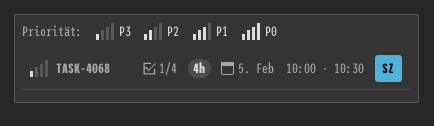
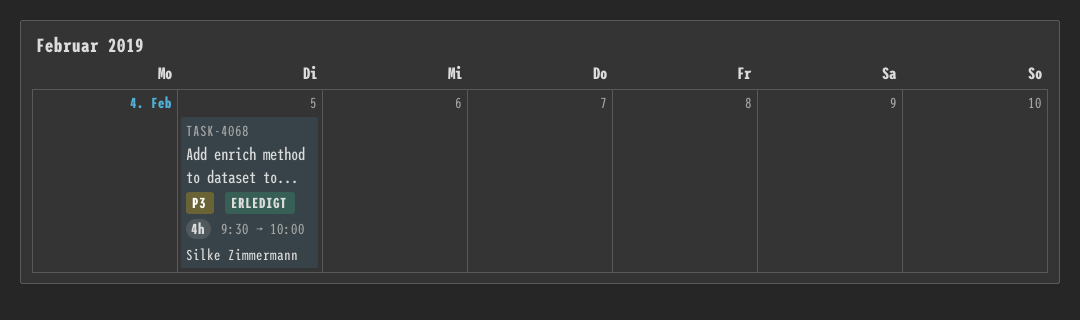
TASK-4068, begins: 10:00 -> 09:30
TASK-4068, ends: 10:30 -> 10:00

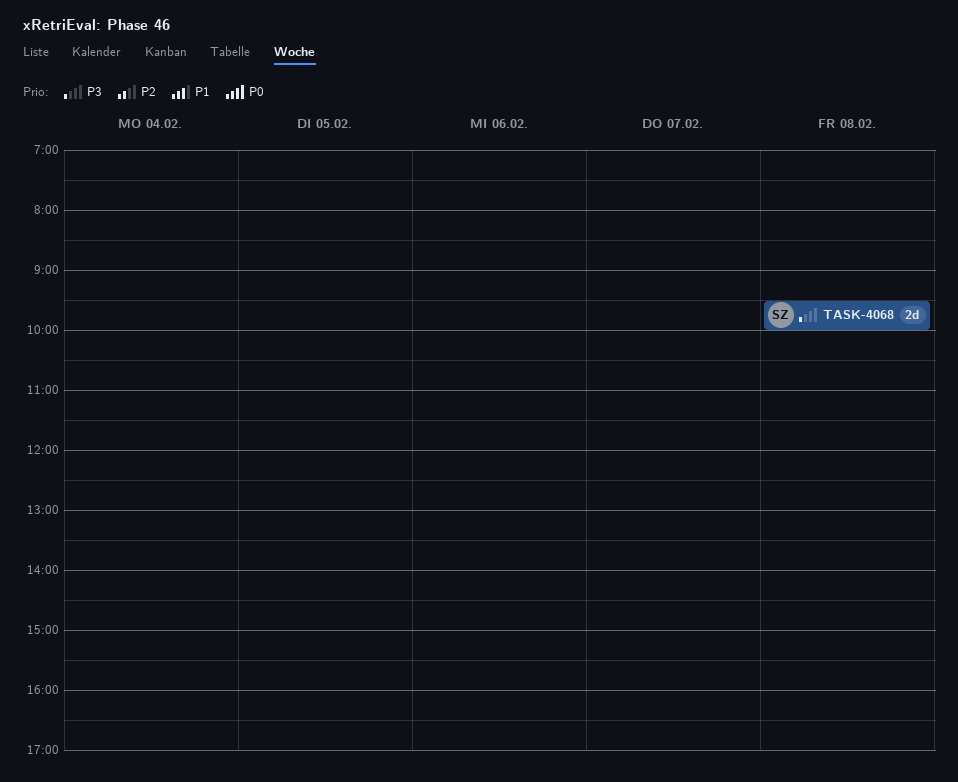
TASK-4068, estimate: 4h -> 2d
TASK-4068, day: Feb 5 -> Feb 8

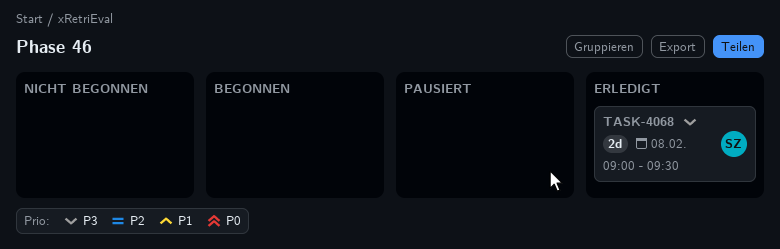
TASK-4068, begins: 09:30 -> 09:00
TASK-4068, ends: 10:00 -> 09:30

